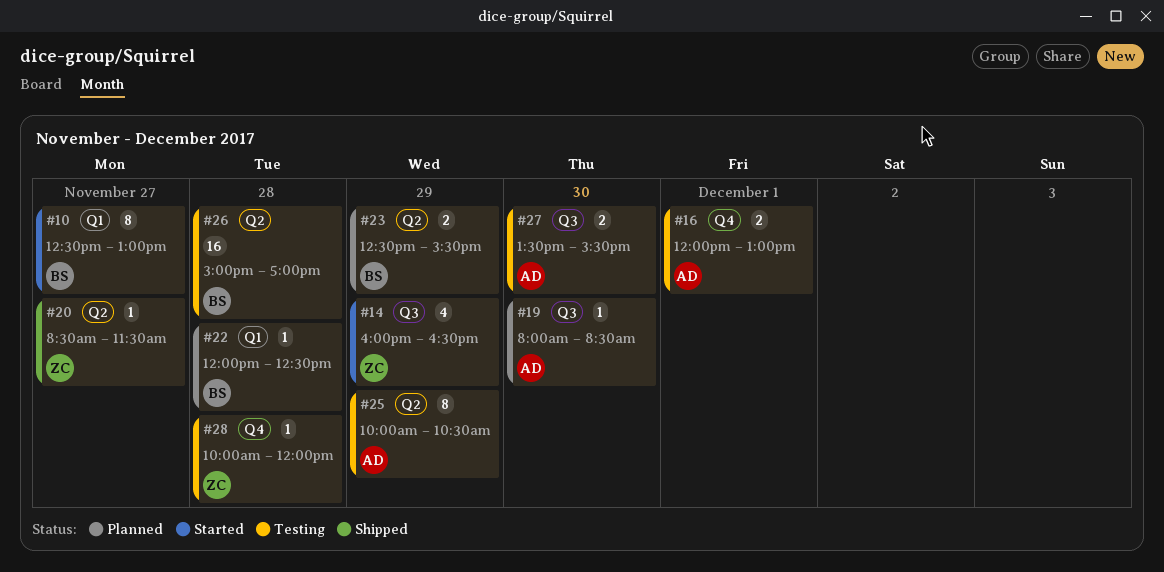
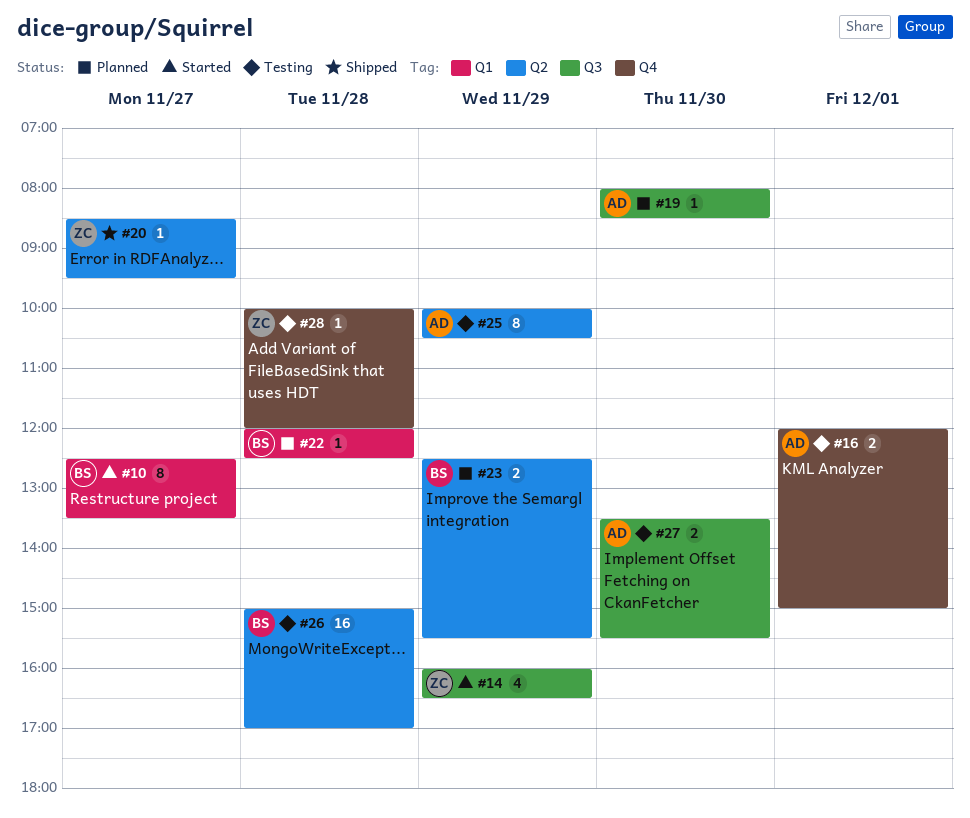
#10, ends: 13:00 -> 13:30
#16, ends: 13:00 -> 15:00
#20, ends: 11:30 -> 09:30

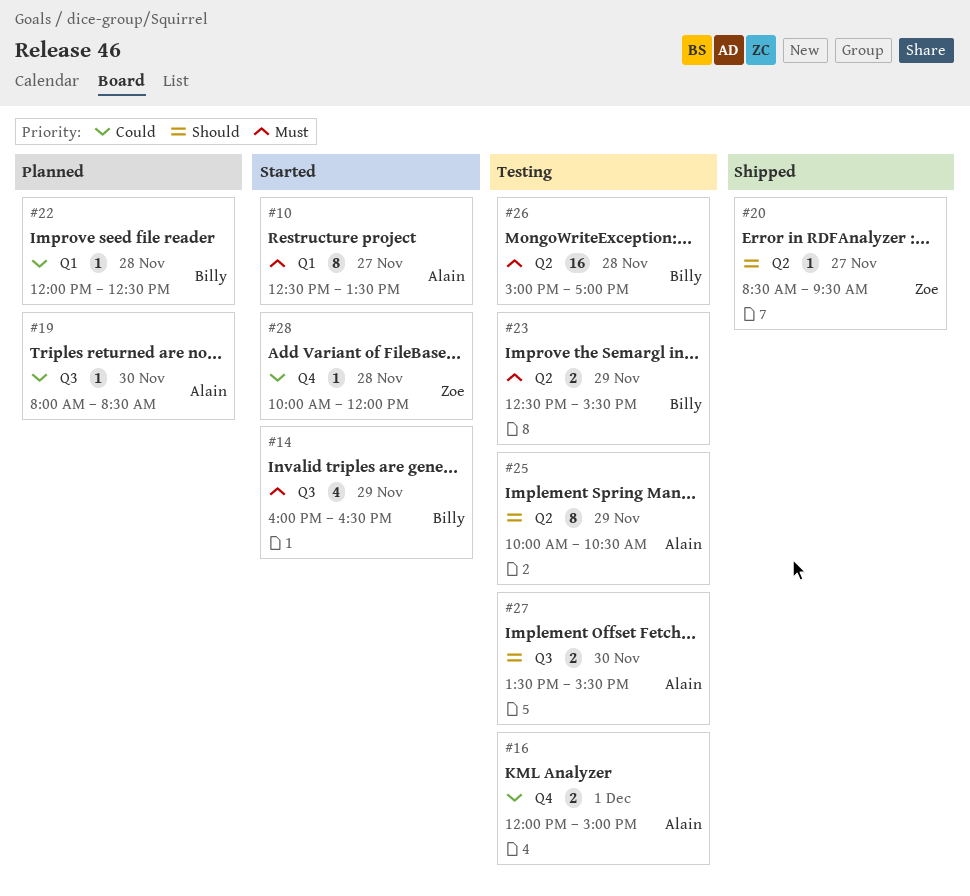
#10, owner: Billy -> Alain
#14, owner: Zoe -> Billy
#23, status: Planned -> Testing
#28, status: Testing -> Started

